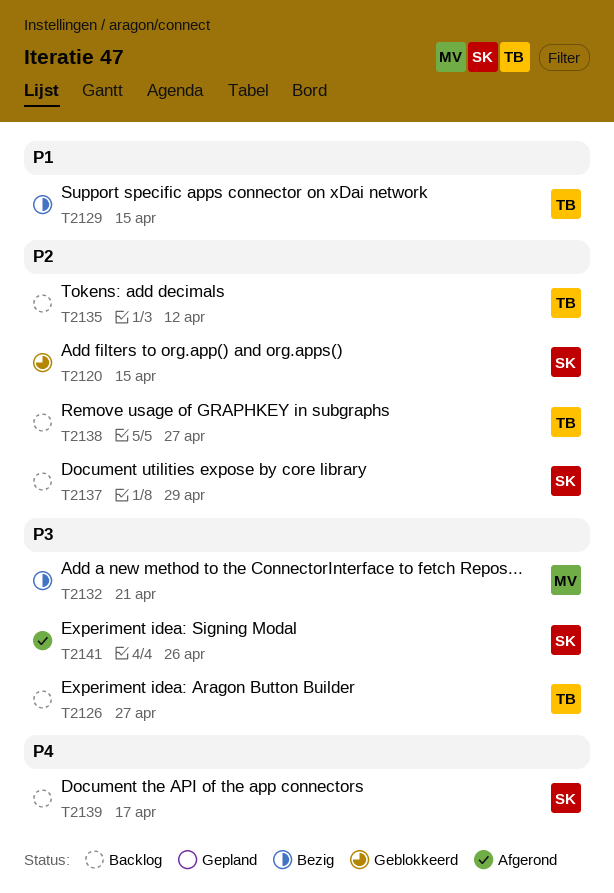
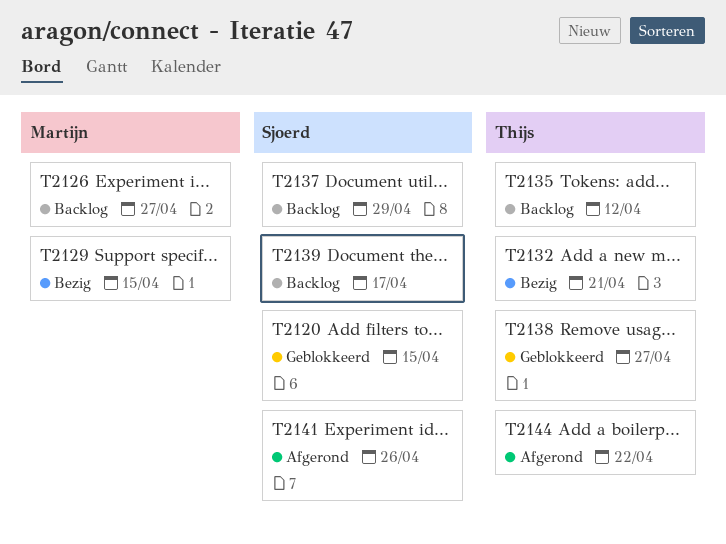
T2126, owner: Thijs -> Martijn
T2129, owner: Thijs -> Martijn
T2132, owner: Martijn -> Thijs
T2138, status: Backlog -> Geblokkeerd
T2144: none -> present

